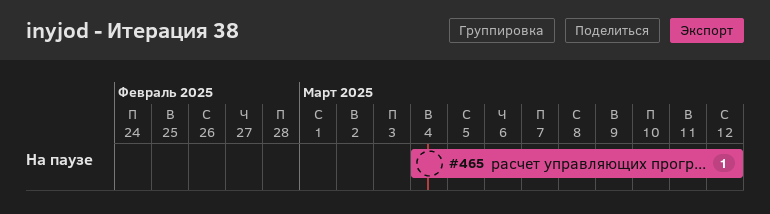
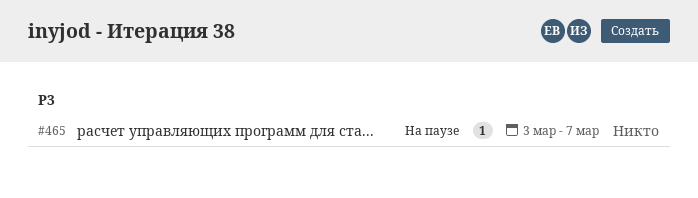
#465, start: Mar 4 -> Mar 3
#465, due: Mar 12 -> Mar 7

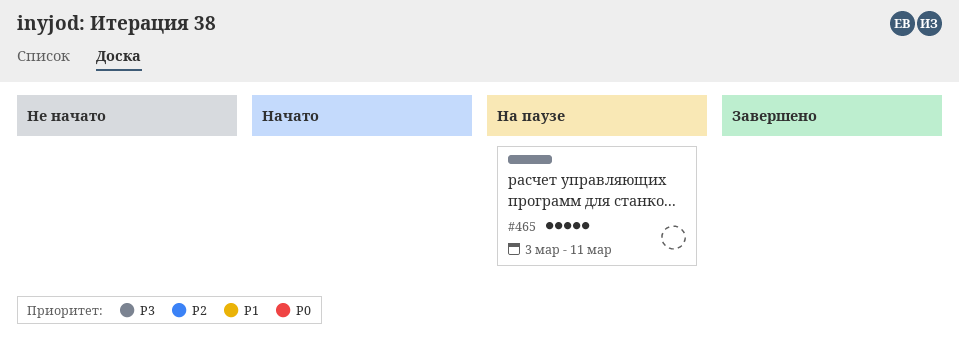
#465, estimate: 1 -> 5
#465, due: Mar 7 -> Mar 11

